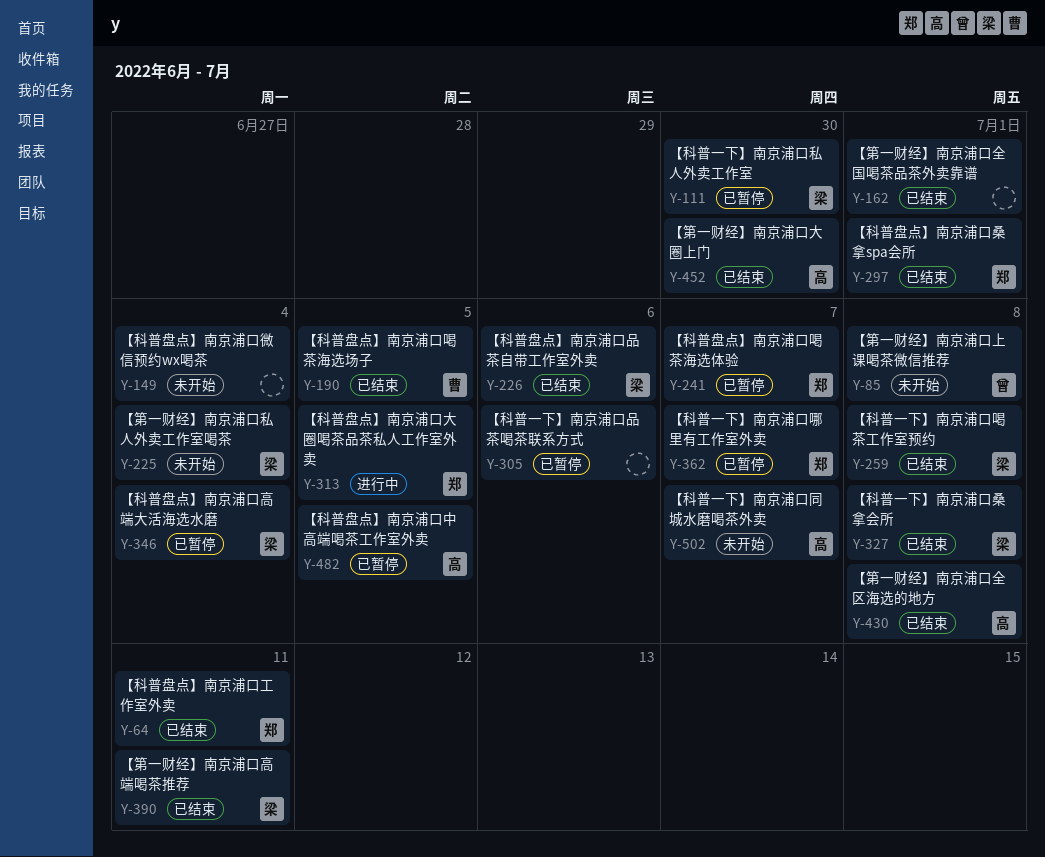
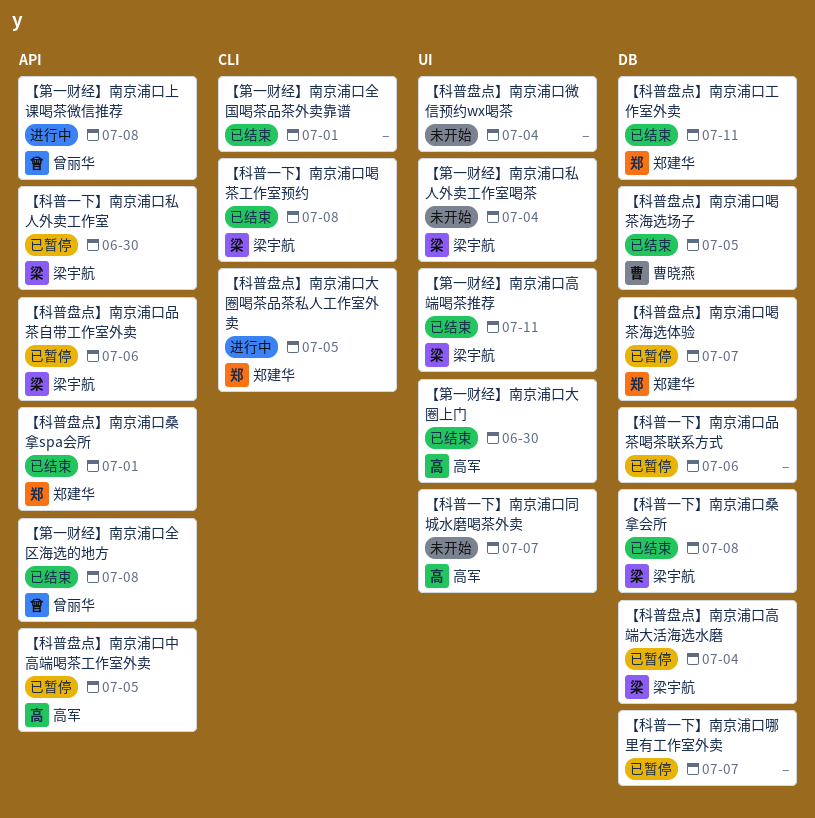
【科普一下】南京浦口哪里有工作室外卖, owner: 郑建华 -> none
【科普盘点】南京浦口品茶自带工作室外卖, status: 已结束 -> 已暂停
【第一财经】南京浦口上课喝茶微信推荐, status: 未开始 -> 进行中
【第一财经】南京浦口全区海选的地方, owner: 高军 -> 曾丽华

